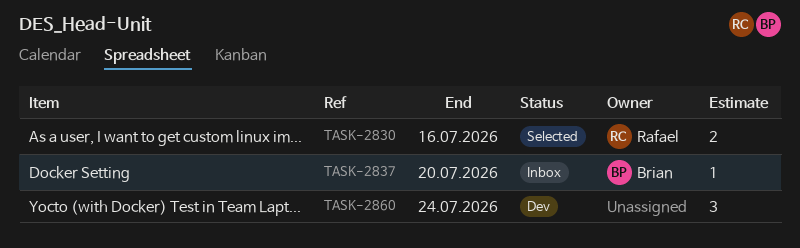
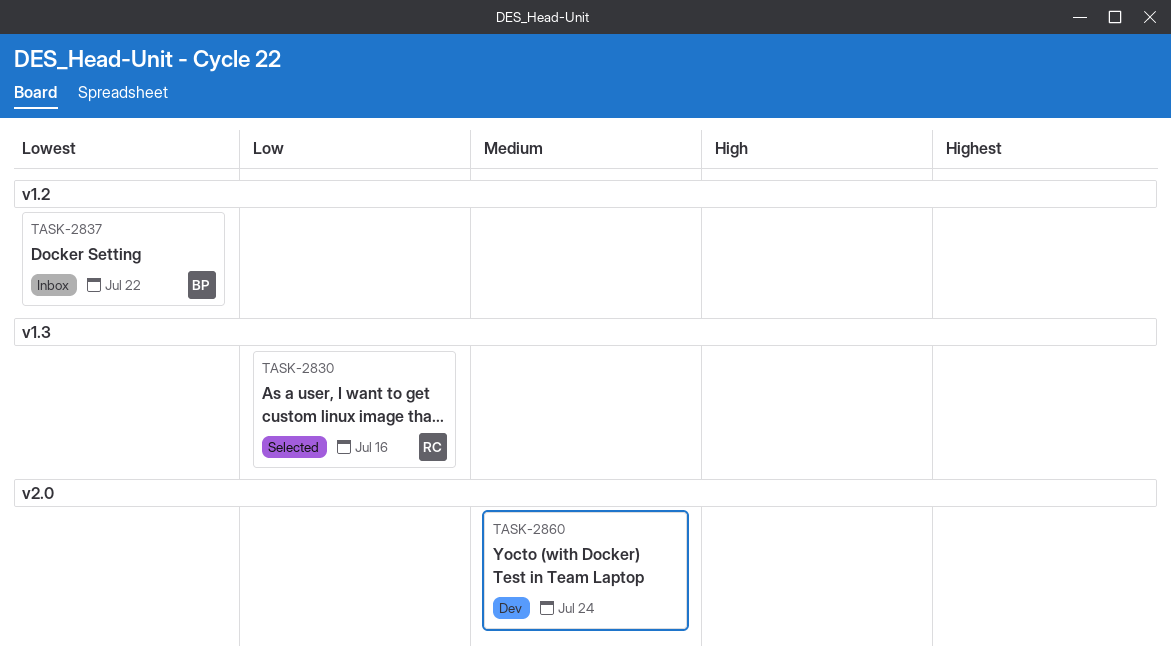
TASK-2837, due: Jul 20 -> Jul 22

